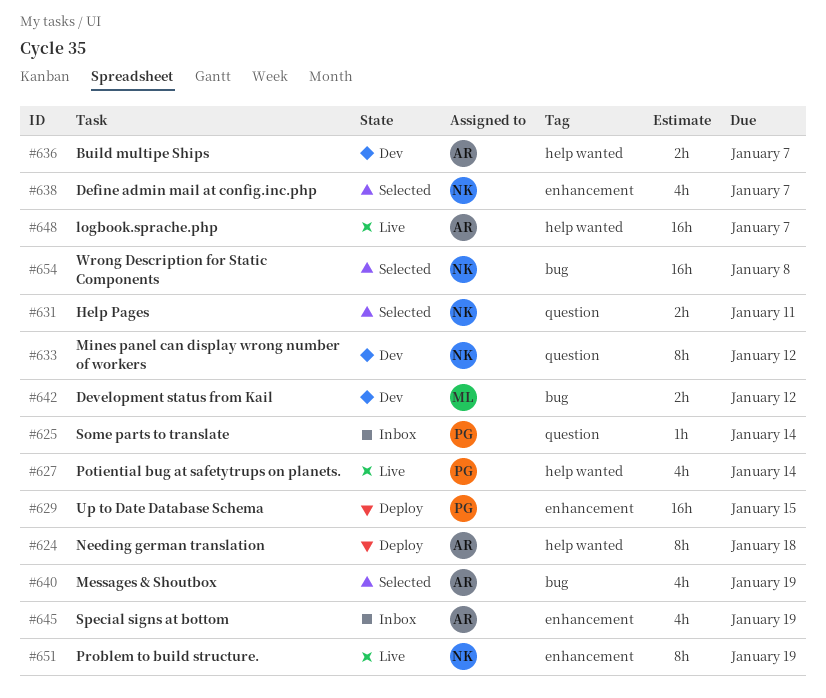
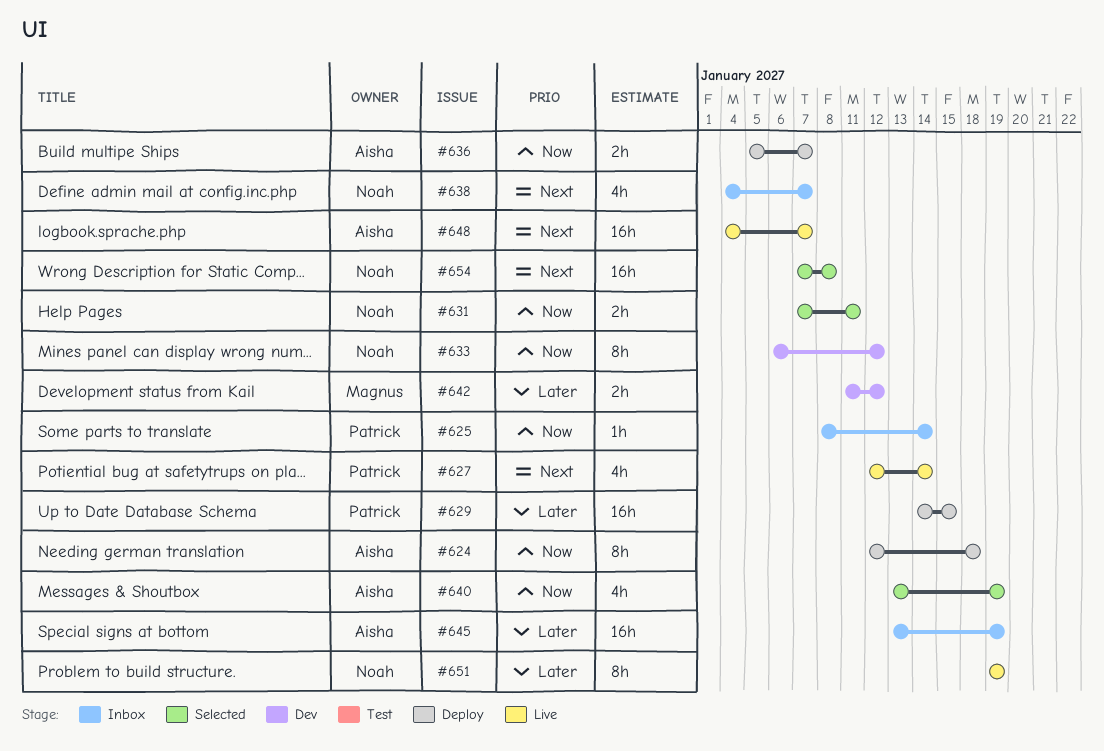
#636, status: Dev -> Deploy
#638, status: Selected -> Inbox
#645, estimate: 4h -> 16h

